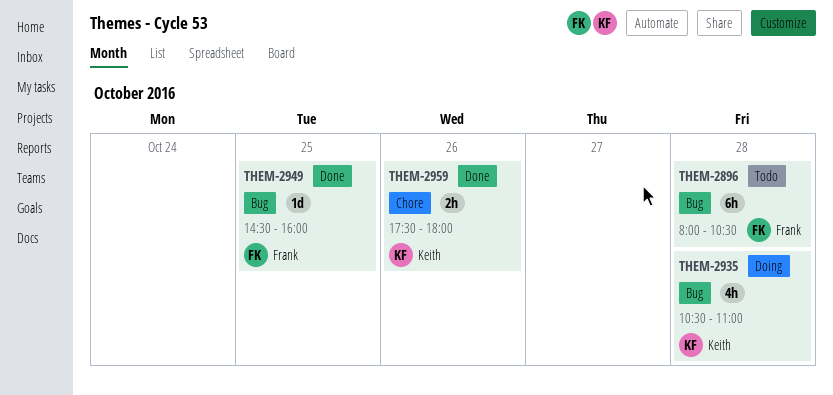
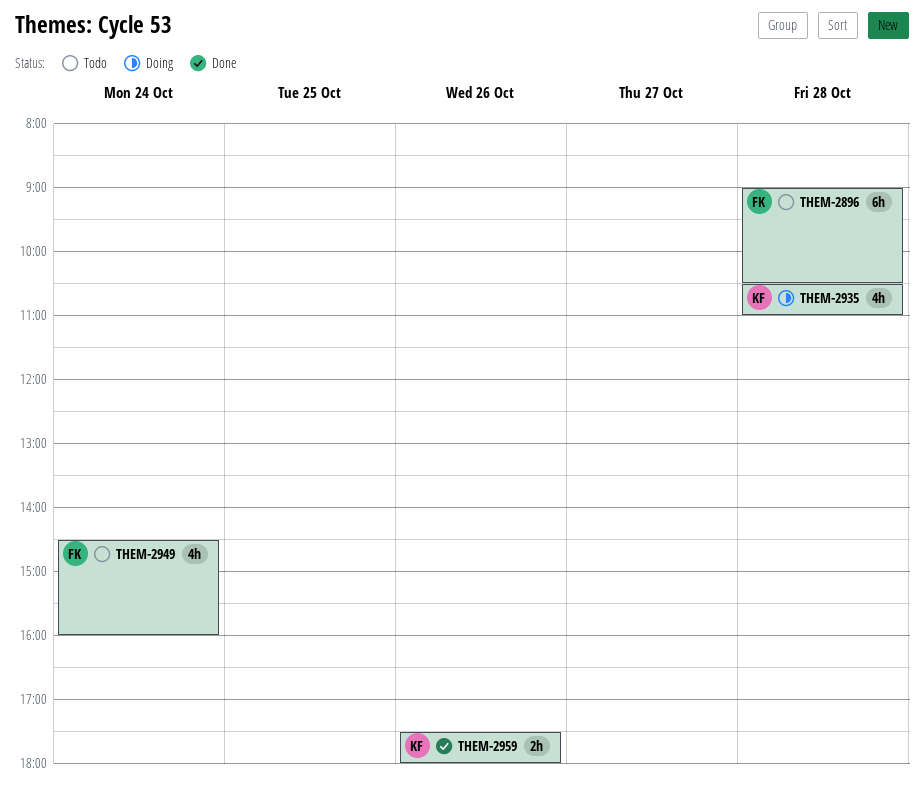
THEM-2896, begins: 08:00 -> 09:00
THEM-2949, status: Done -> Todo
THEM-2949, estimate: 1d -> 4h
THEM-2949, day: Oct 25 -> Oct 24

